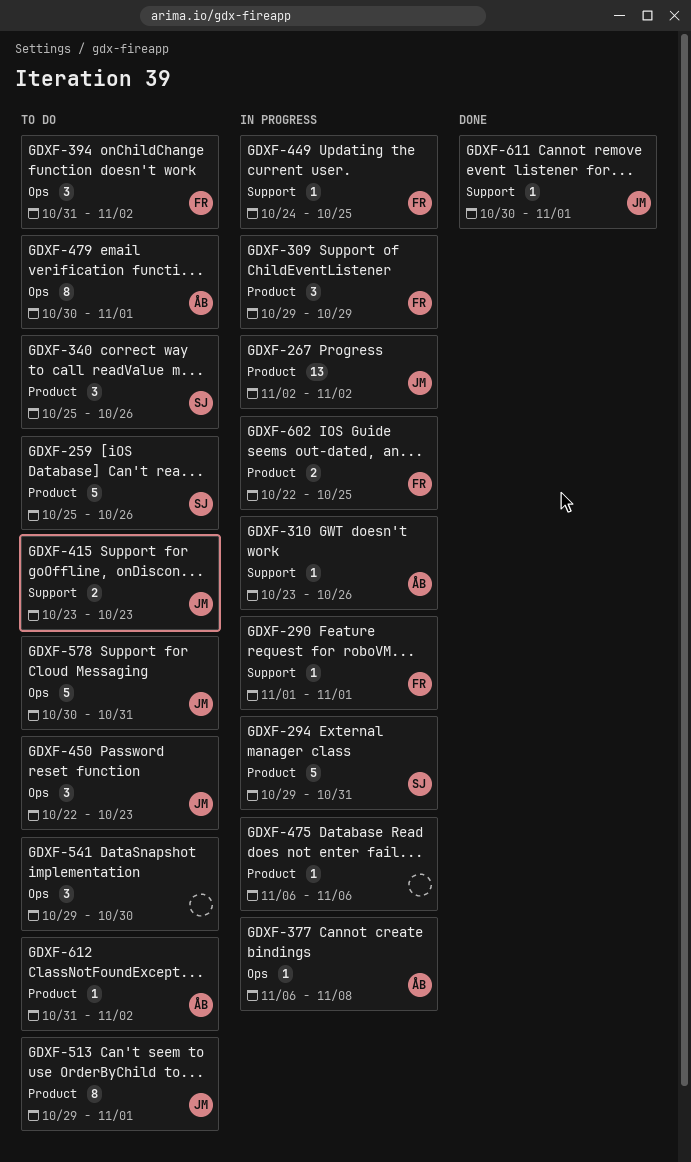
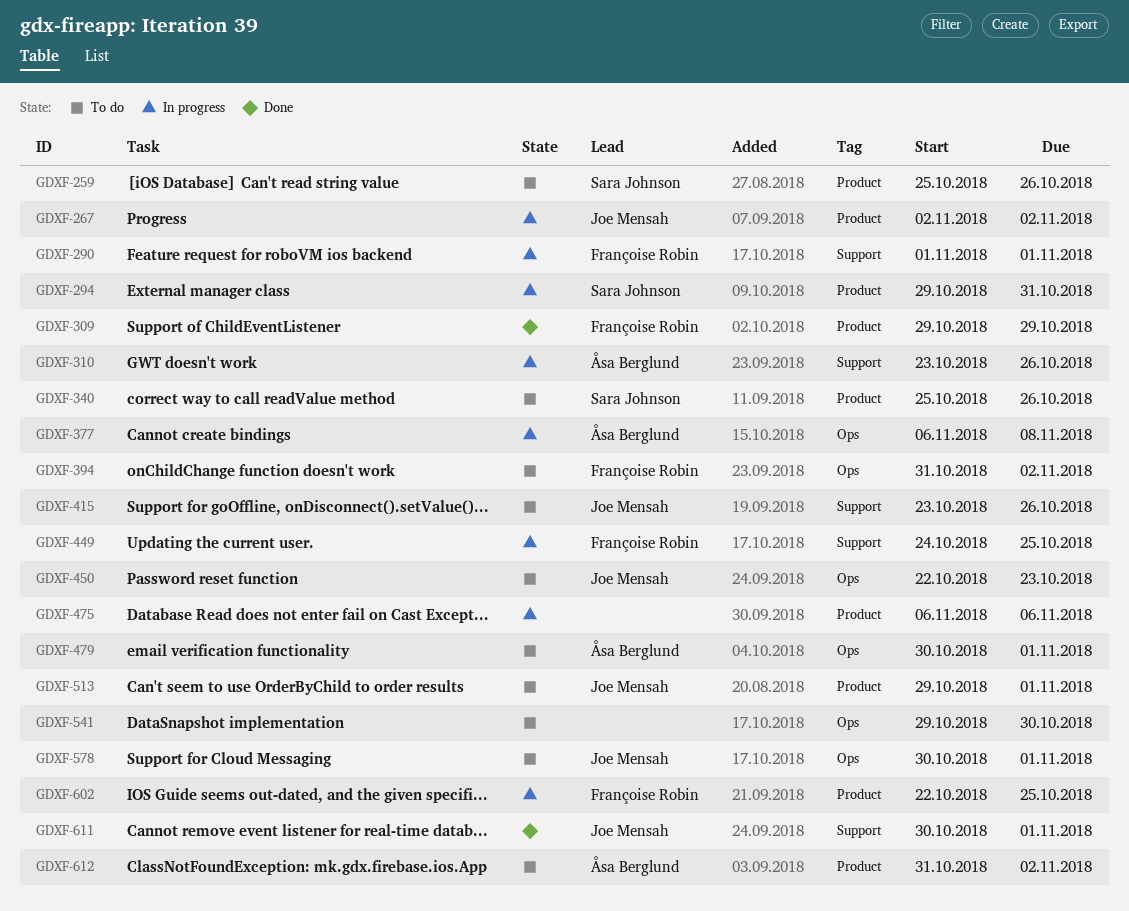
GDXF-309, status: In progress -> Done
GDXF-415, due: Oct 23 -> Oct 26
GDXF-578, due: Oct 31 -> Nov 1

